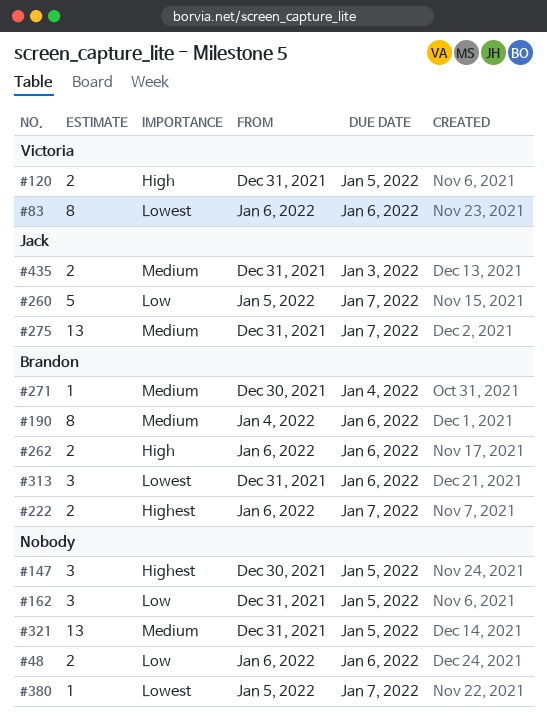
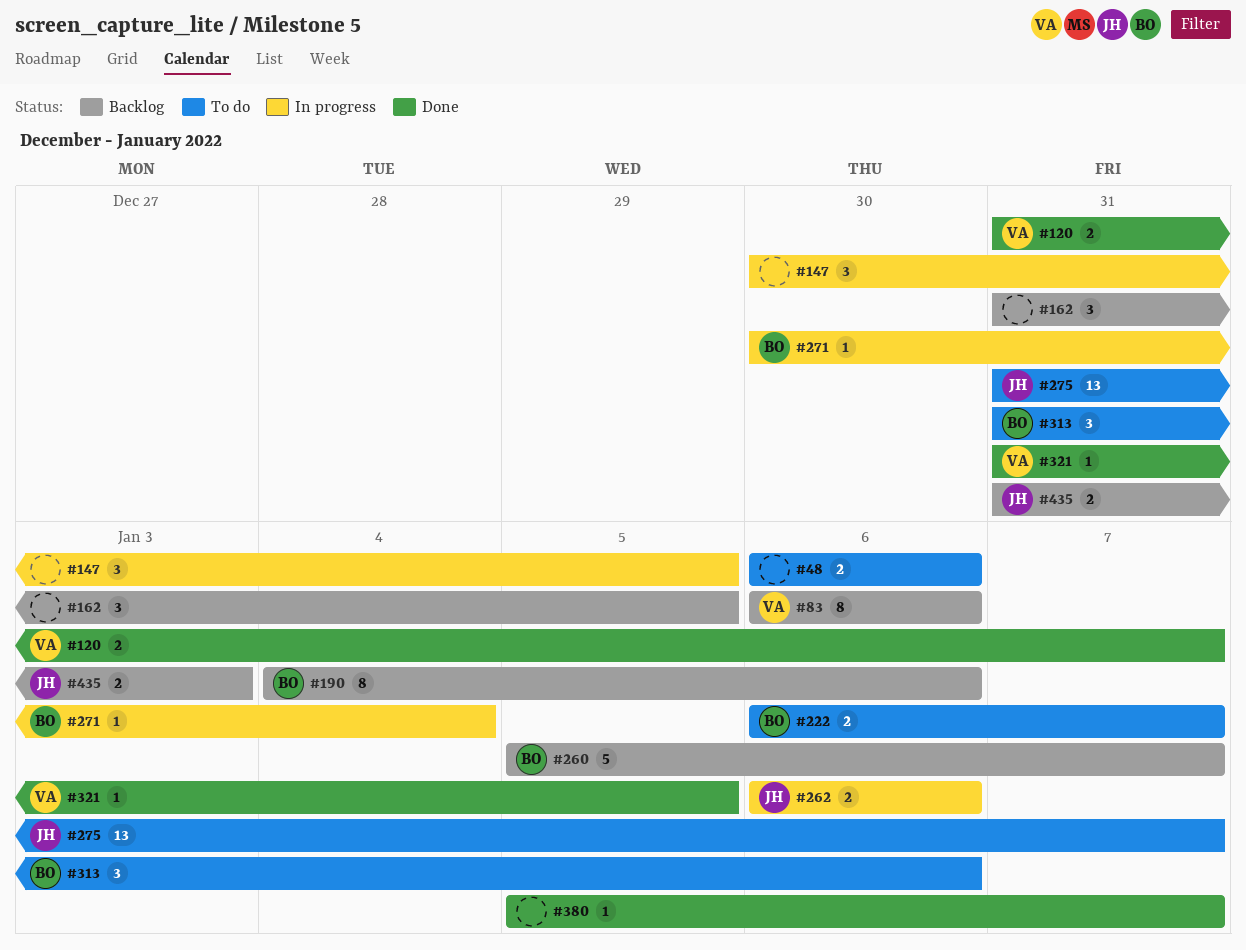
#120, due: Jan 5 -> Jan 7
#260, owner: Jack -> Brandon
#262, owner: Brandon -> Jack
#321, owner: none -> Victoria
#321, estimate: 13 -> 1

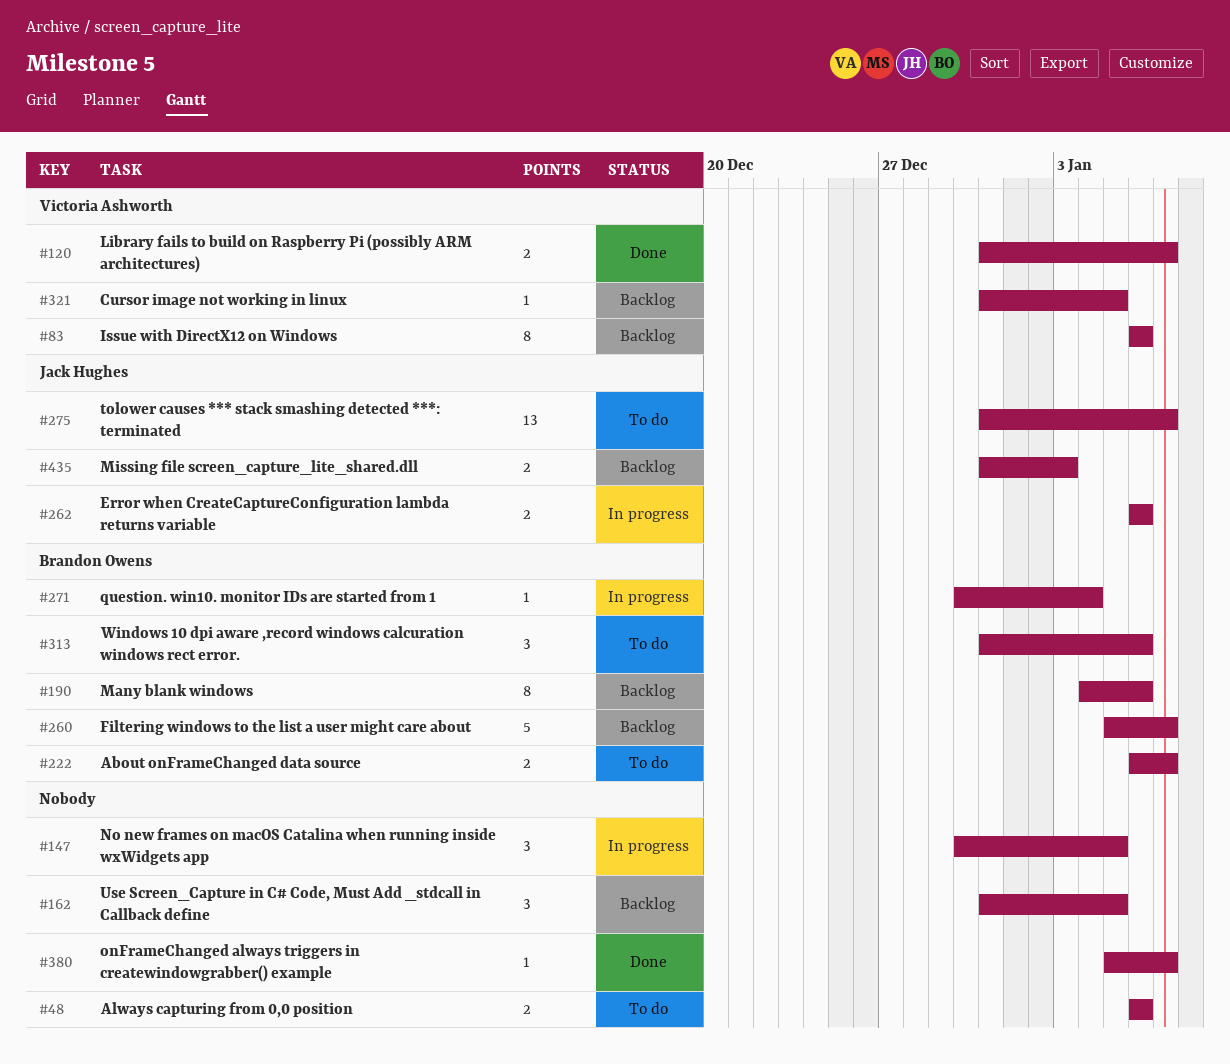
#321, status: Done -> Backlog

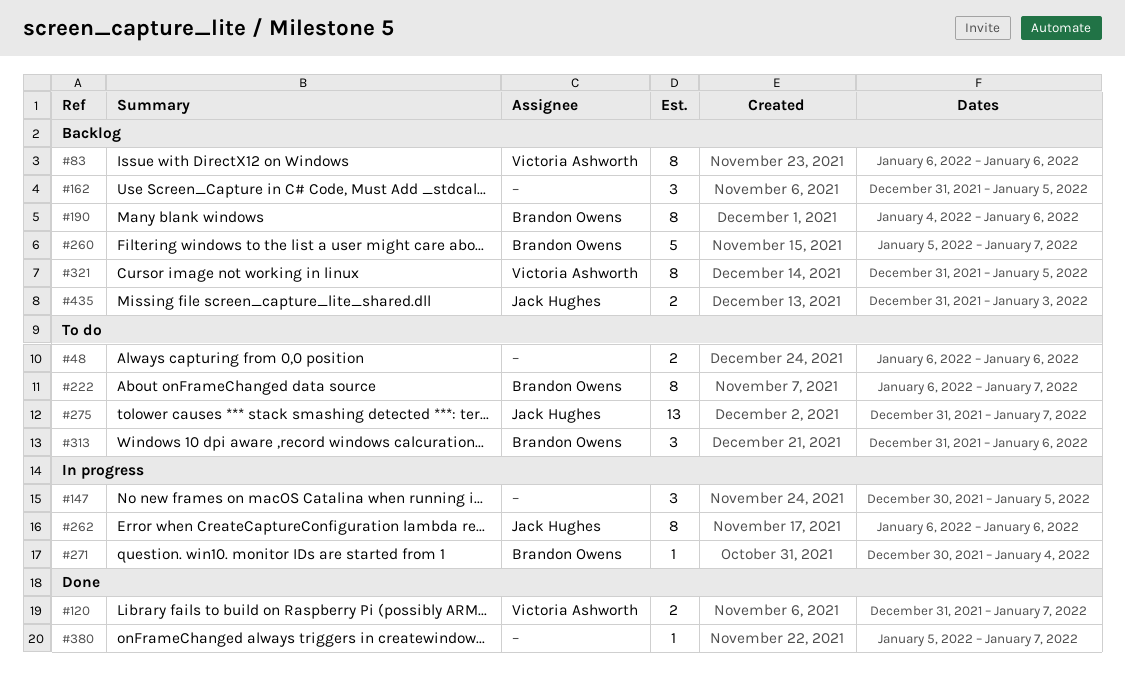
#222, estimate: 2 -> 8
#262, estimate: 2 -> 8
#321, estimate: 1 -> 8

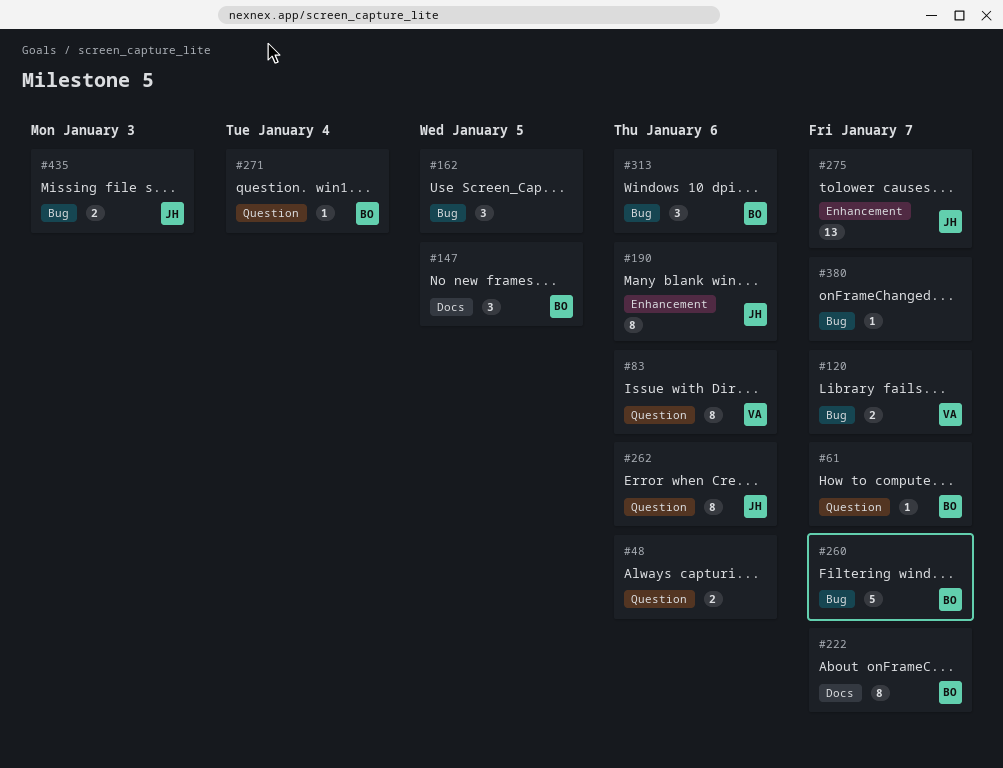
#61: none -> present
#147, owner: none -> Brandon Owens
#190, owner: Brandon Owens -> Jack Hughes
#321: present -> none

